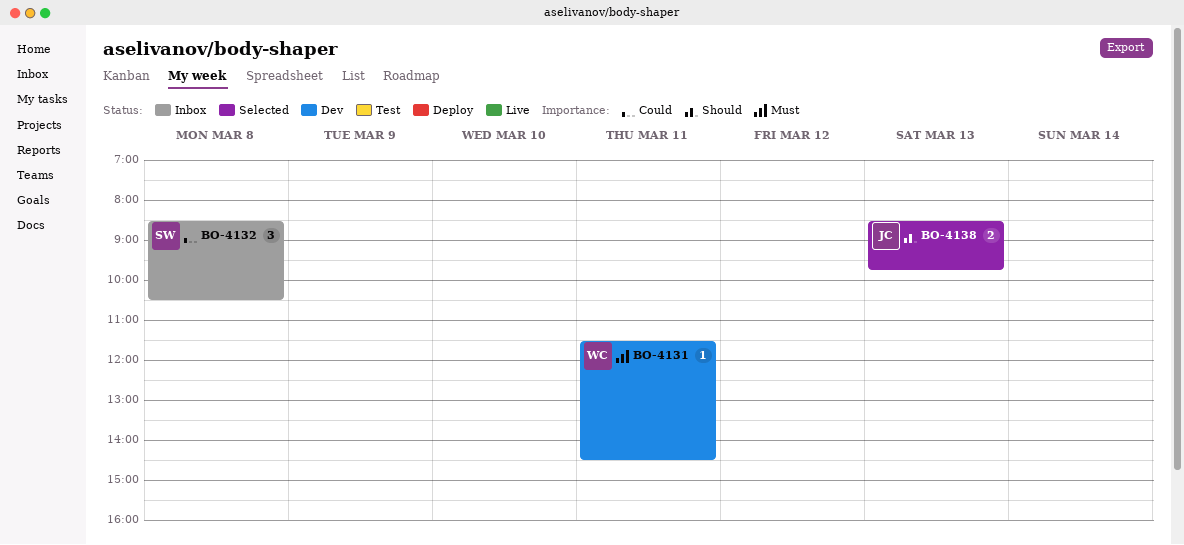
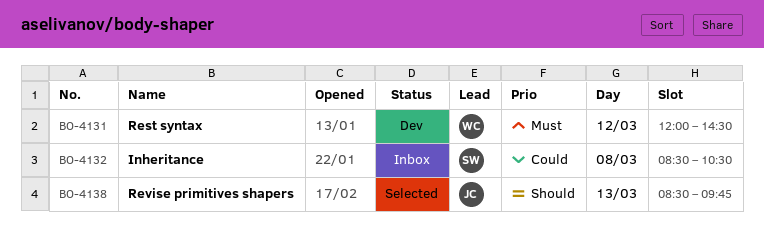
BO-4131, day: Mar 11 -> Mar 12
BO-4131, begins: 11:30 -> 12:00

